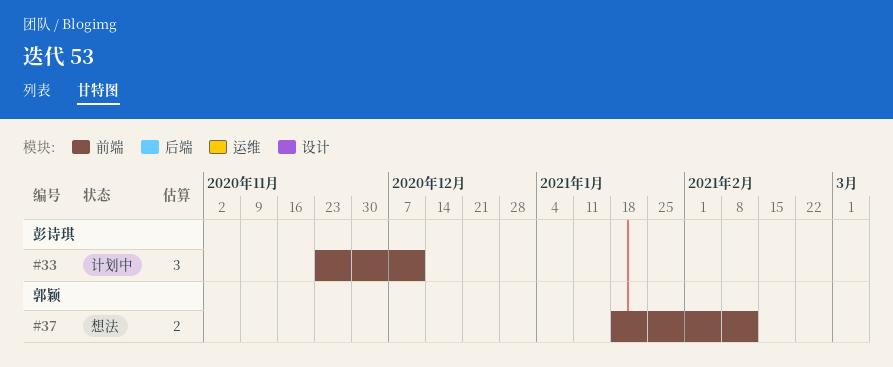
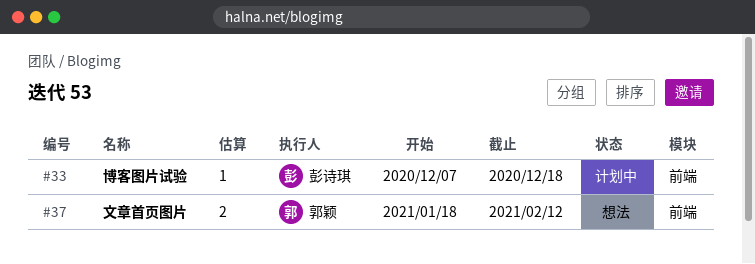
#33, estimate: 3 -> 1
#33, start: Nov 23 -> Dec 7
#33, due: Dec 11 -> Dec 18

